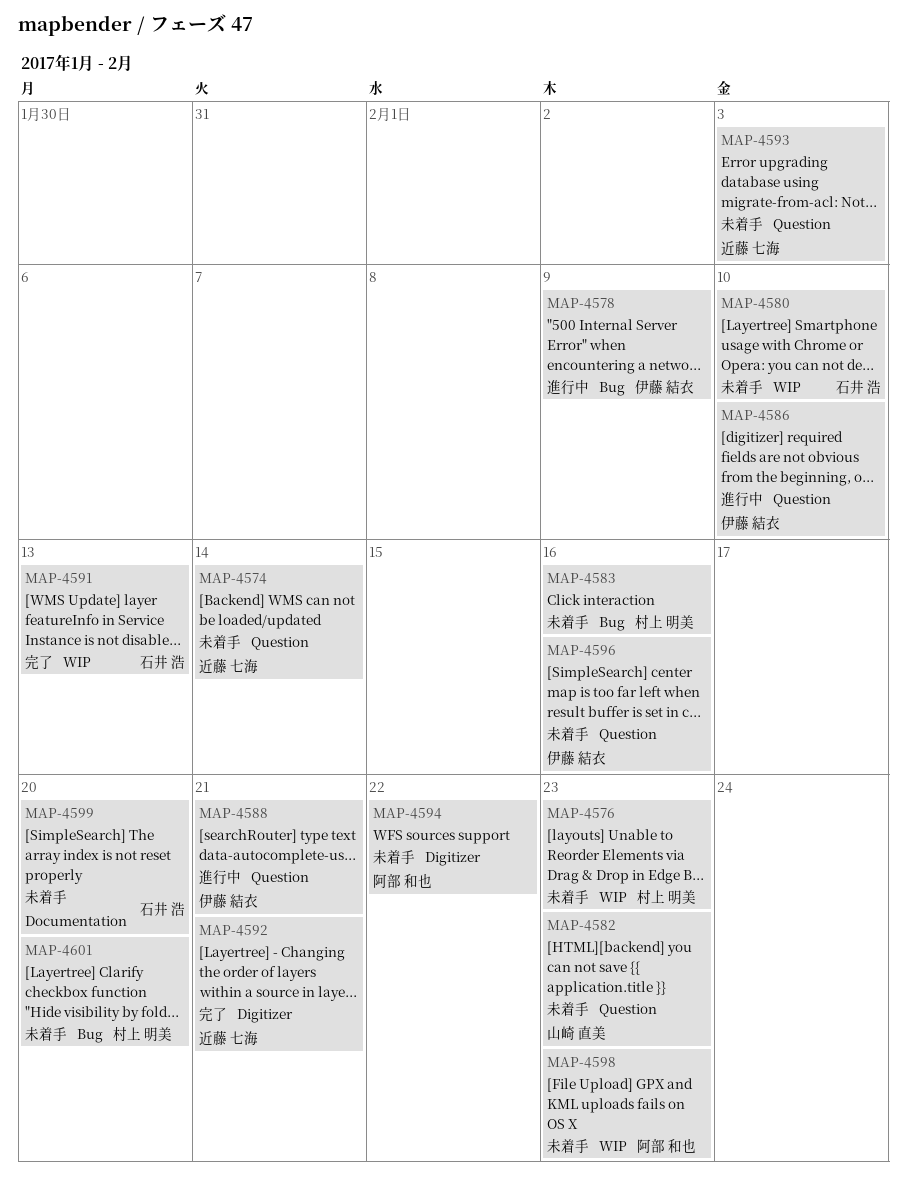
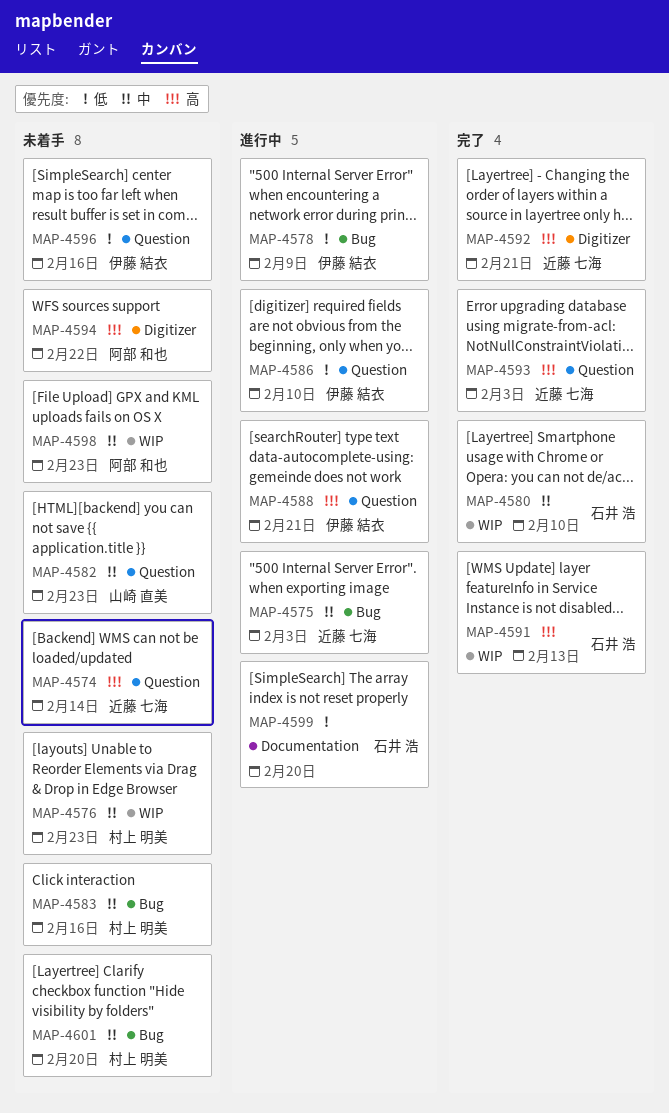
MAP-4575: none -> present
MAP-4580, status: 未着手 -> 完了
MAP-4593, status: 未着手 -> 完了
MAP-4599, status: 未着手 -> 進行中

